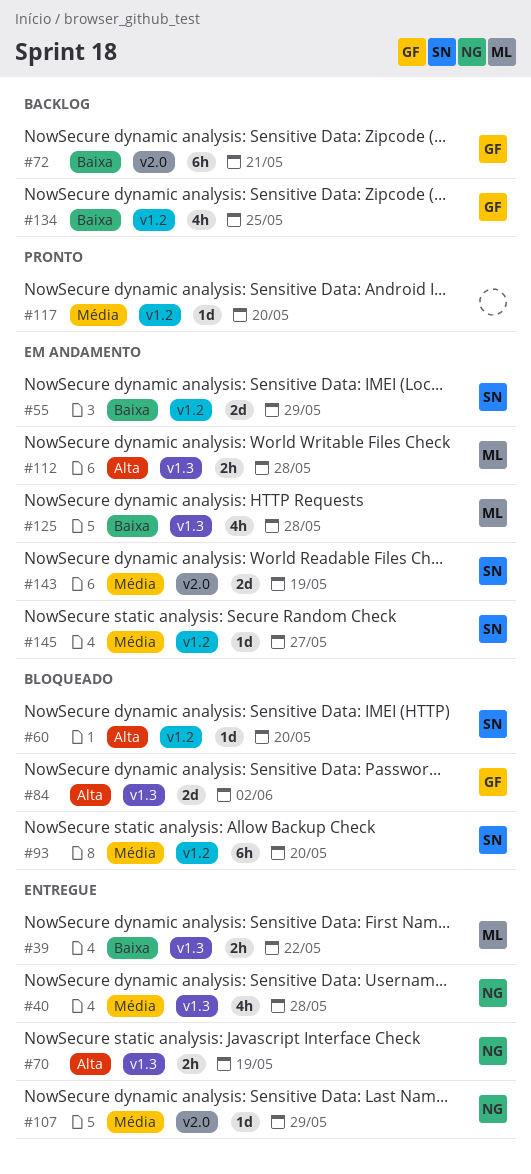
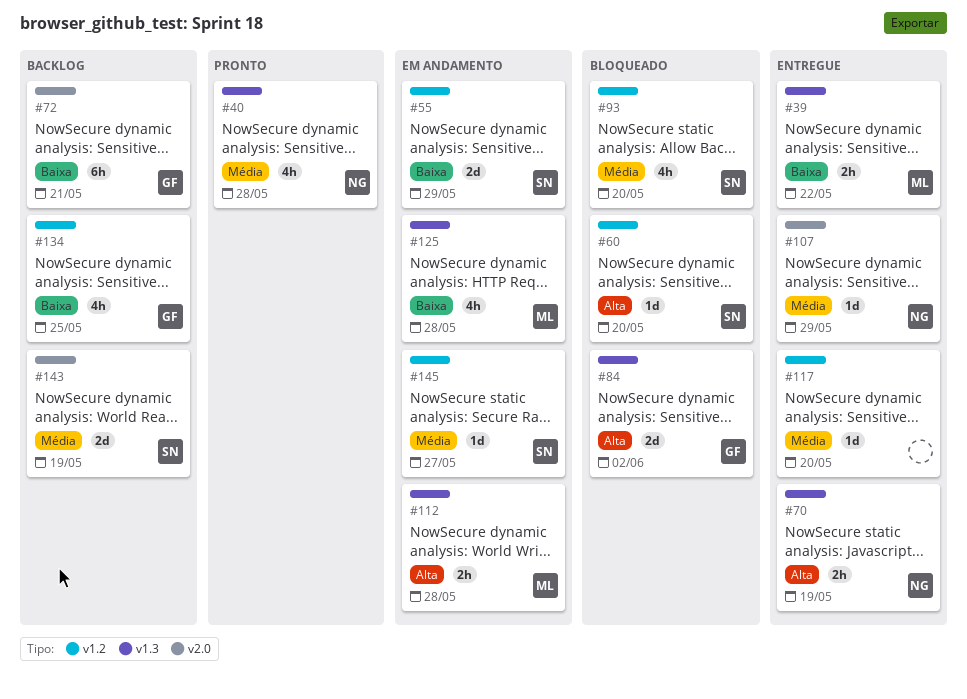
#40, status: Entregue -> Pronto
#93, estimate: 6h -> 4h
#117, status: Pronto -> Entregue
#143, status: Em andamento -> Backlog

